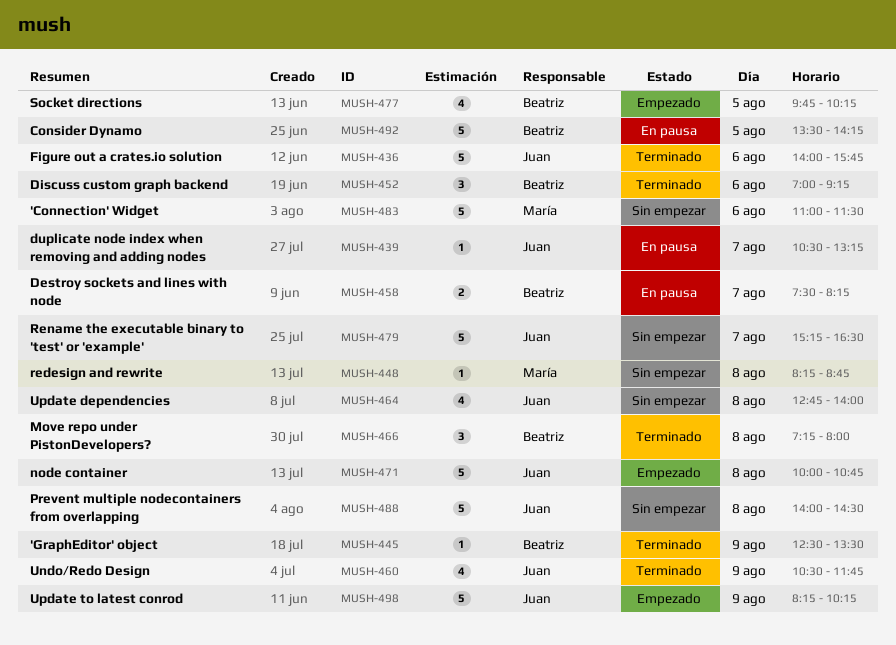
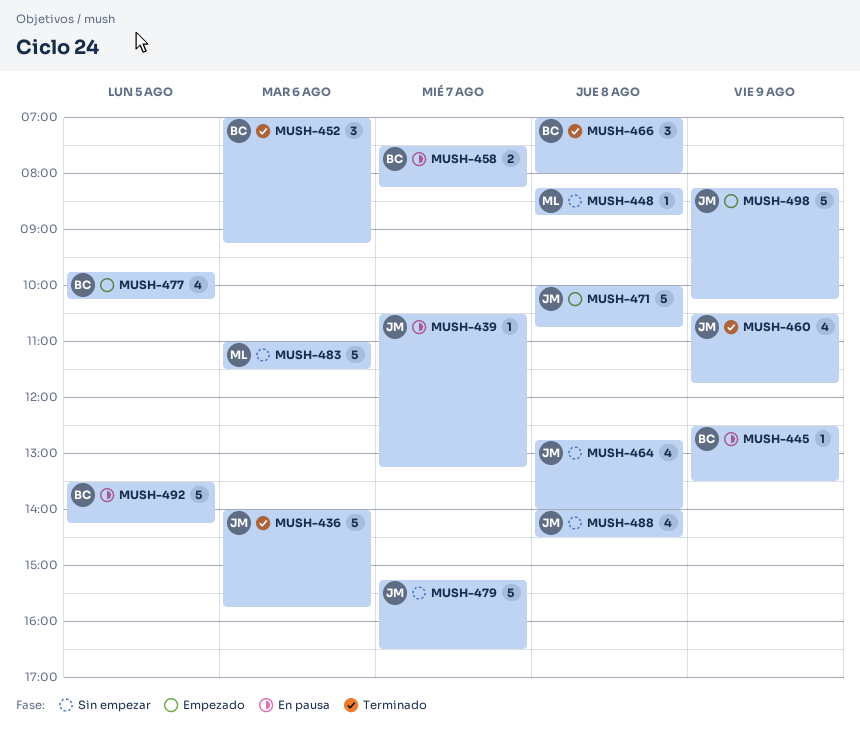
MUSH-445, status: Terminado -> En pausa
MUSH-466, begins: 07:15 -> 07:00
MUSH-488, estimate: 5 -> 4

